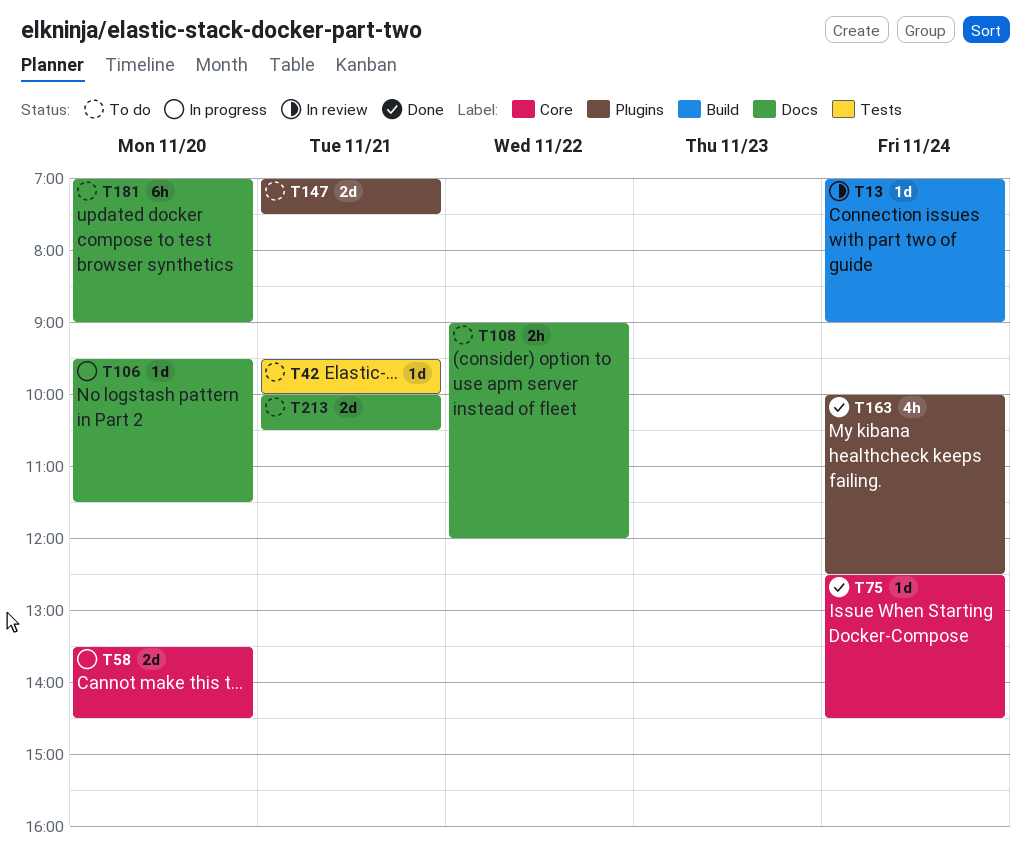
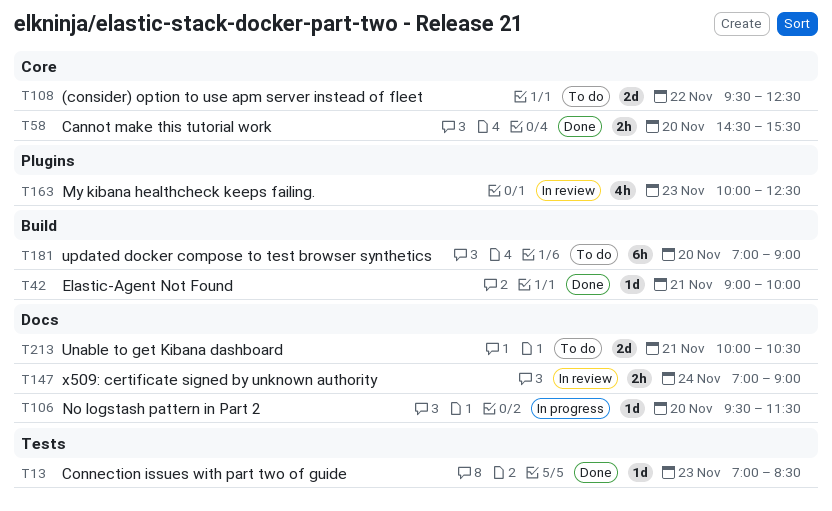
T13, status: In review -> Done
T13, label: Build -> Tests
T13, day: Nov 24 -> Nov 23
T13, ends: 09:00 -> 08:30
T42, status: To do -> Done
T42, label: Tests -> Build
T42, begins: 09:30 -> 09:00
T58, status: In progress -> Done
T58, estimate: 2d -> 2h
T58, begins: 13:30 -> 14:30
T58, ends: 14:30 -> 15:30
T75: present -> none
T108, label: Docs -> Core
T108, estimate: 2h -> 2d
T108, begins: 09:00 -> 09:30
T108, ends: 12:00 -> 12:30
T147, status: To do -> In review
T147, label: Plugins -> Docs
T147, estimate: 2d -> 2h
T147, day: Nov 21 -> Nov 24
T147, ends: 07:30 -> 09:00
T163, status: Done -> In review
T163, day: Nov 24 -> Nov 23
T181, label: Docs -> Build

